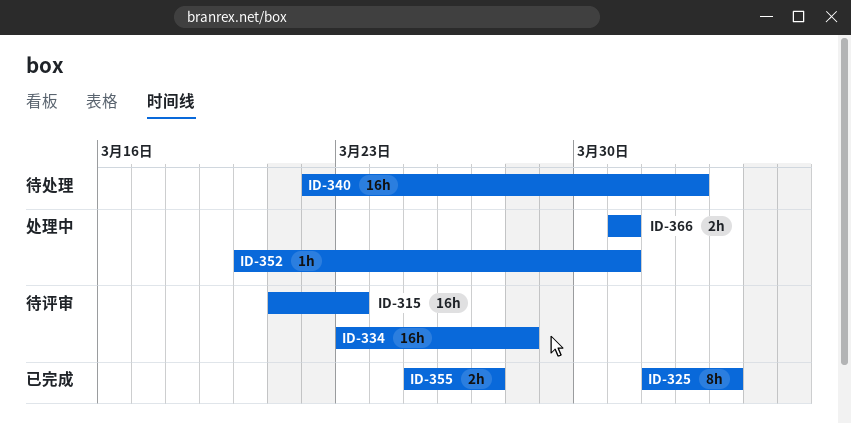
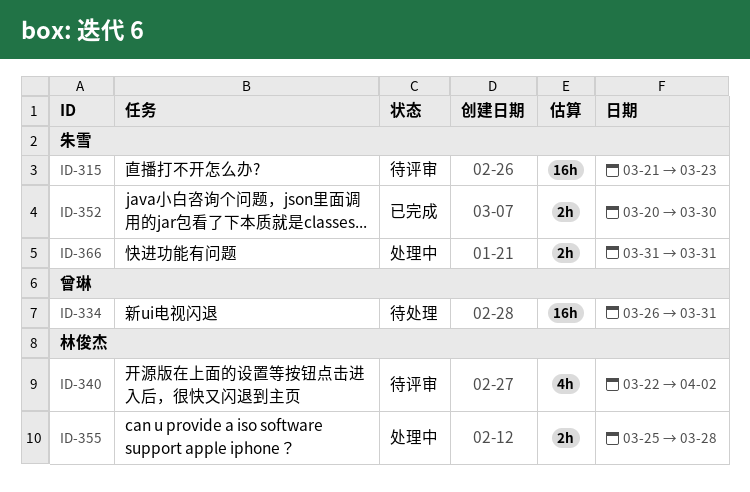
ID-325: present -> none
ID-334, status: 待评审 -> 待处理
ID-334, start: Mar 23 -> Mar 26
ID-334, due: Mar 28 -> Mar 31
ID-340, status: 待处理 -> 待评审
ID-340, estimate: 16h -> 4h
ID-352, status: 处理中 -> 已完成
ID-352, estimate: 1h -> 2h
ID-352, due: Mar 31 -> Mar 30
ID-355, status: 已完成 -> 处理中
ID-355, due: Mar 27 -> Mar 28

